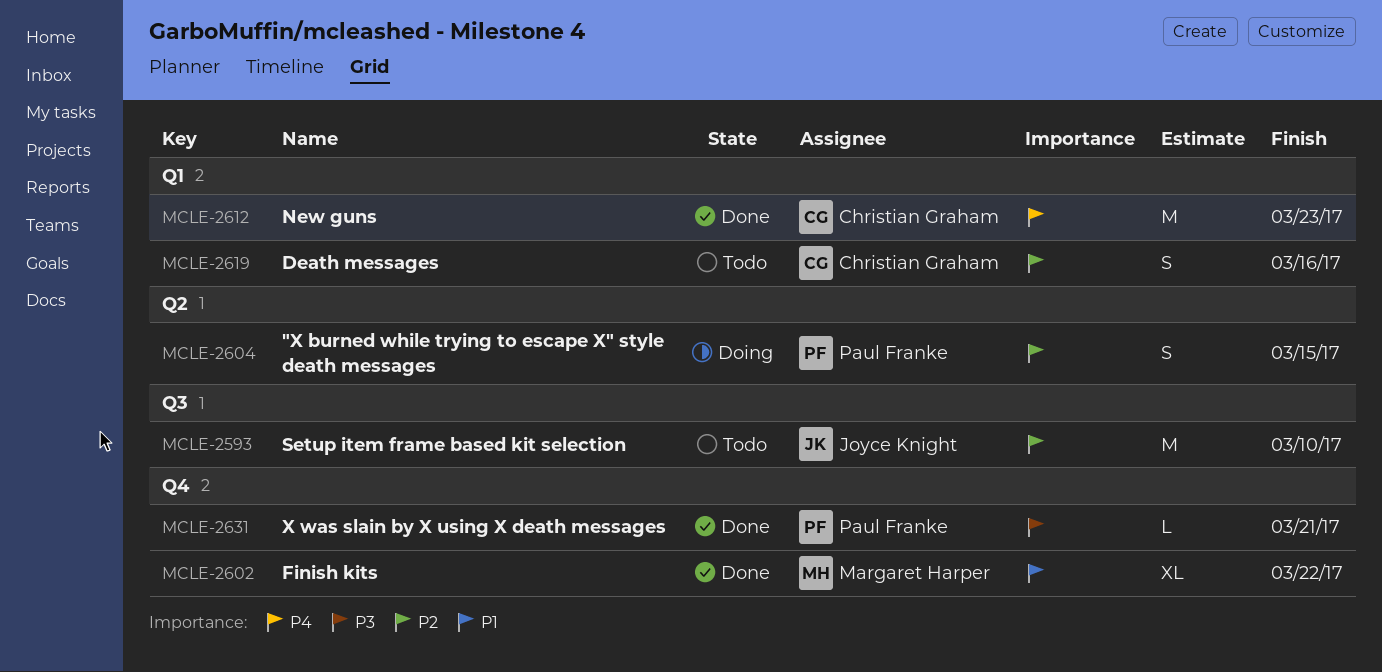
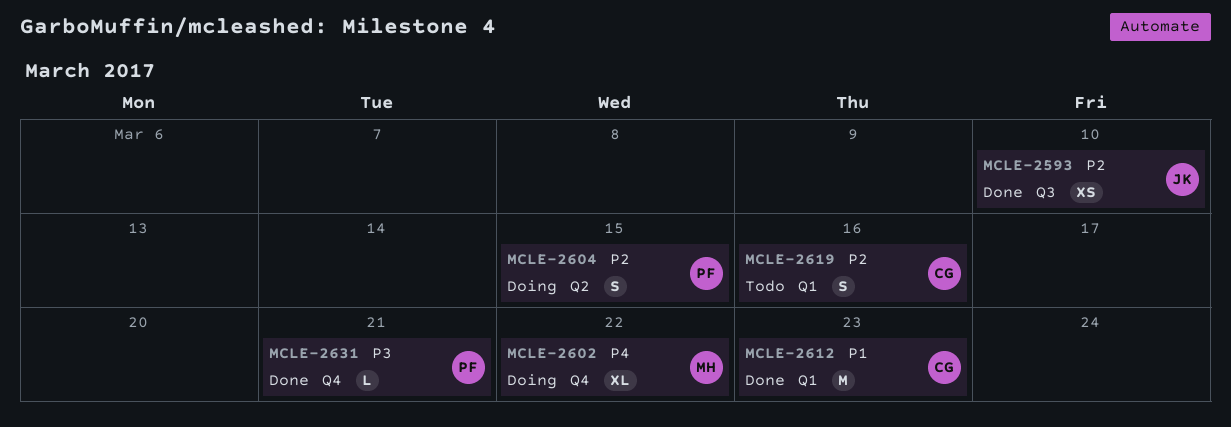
MCLE-2593, status: Todo -> Done
MCLE-2593, estimate: M -> XS
MCLE-2602, status: Done -> Doing
MCLE-2602, priority: P1 -> P4
MCLE-2612, priority: P4 -> P1

